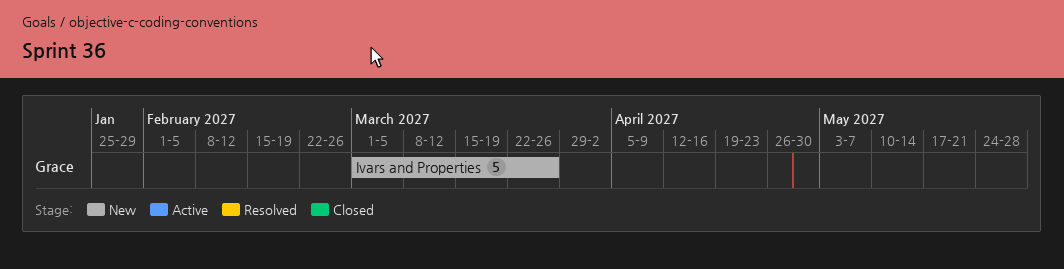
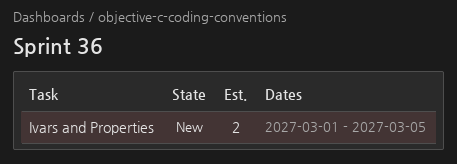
Ivars and Properties, estimate: 5 -> 2
Ivars and Properties, due: Mar 26 -> Mar 5

